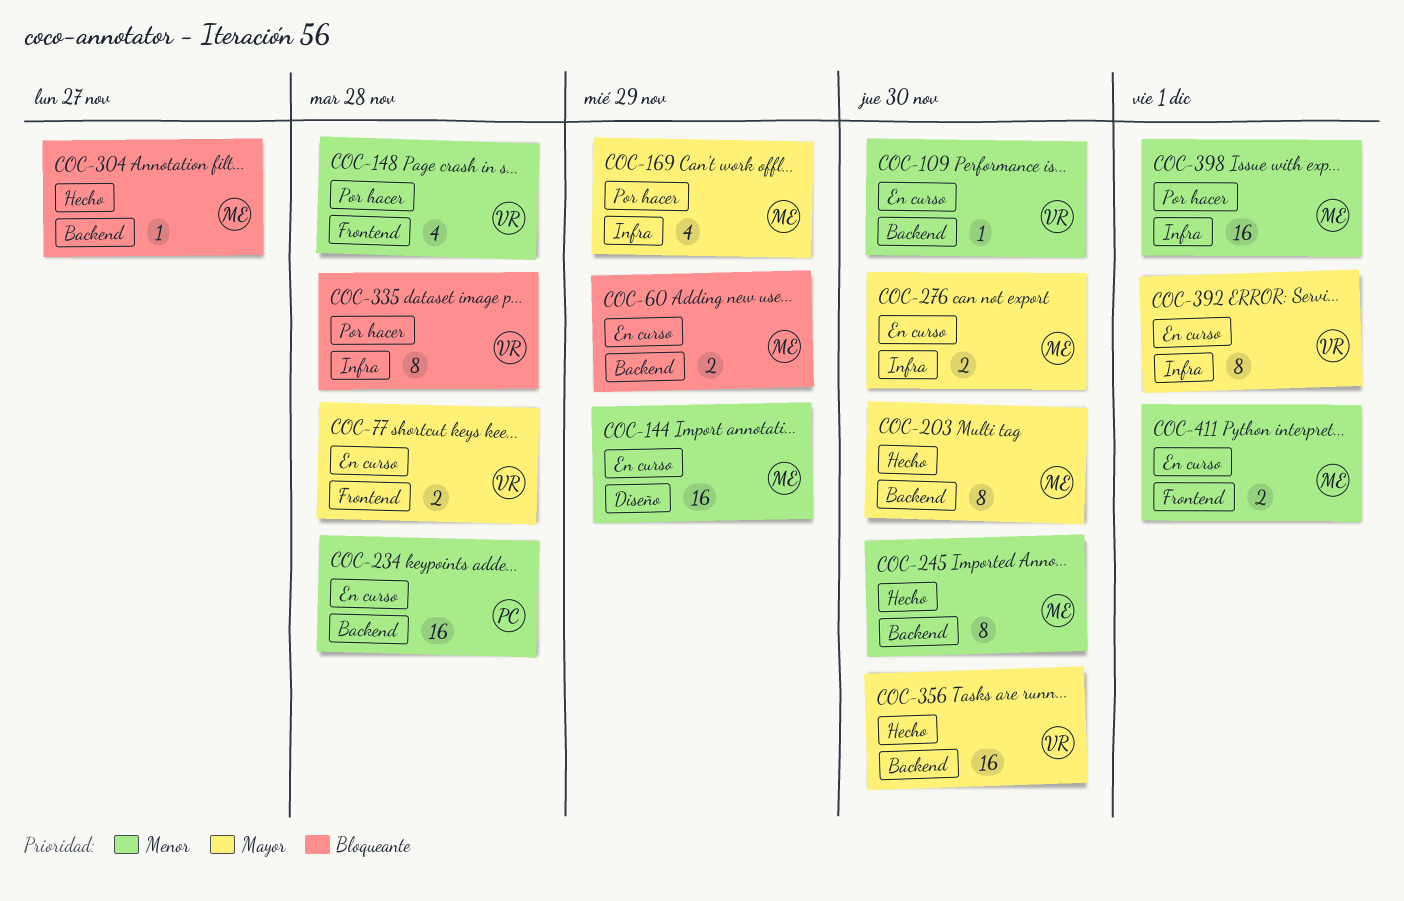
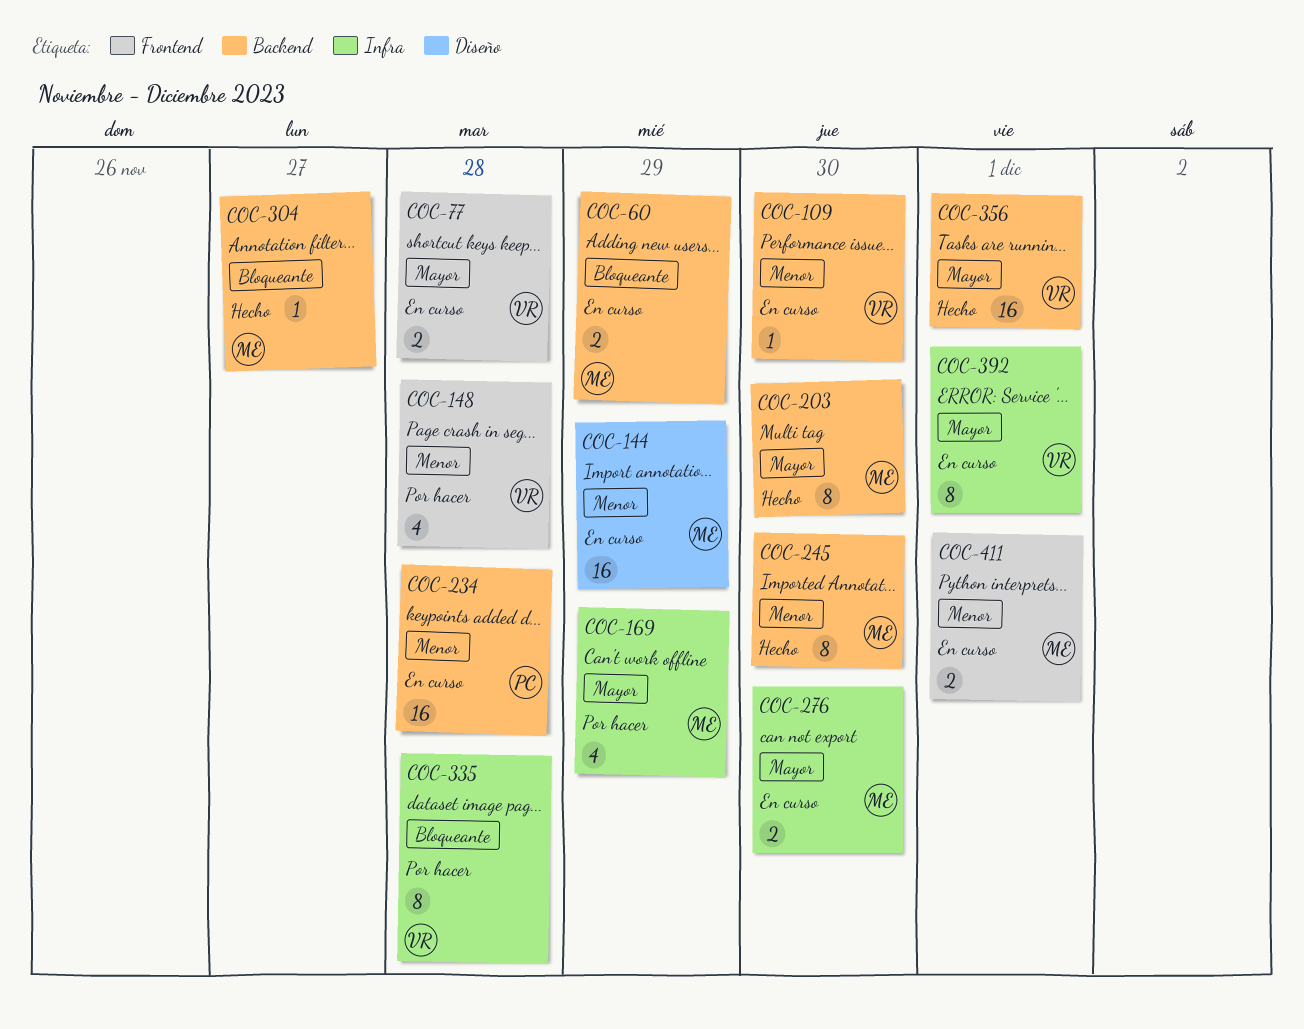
COC-356, due: Nov 30 -> Dec 1
COC-398: present -> none

